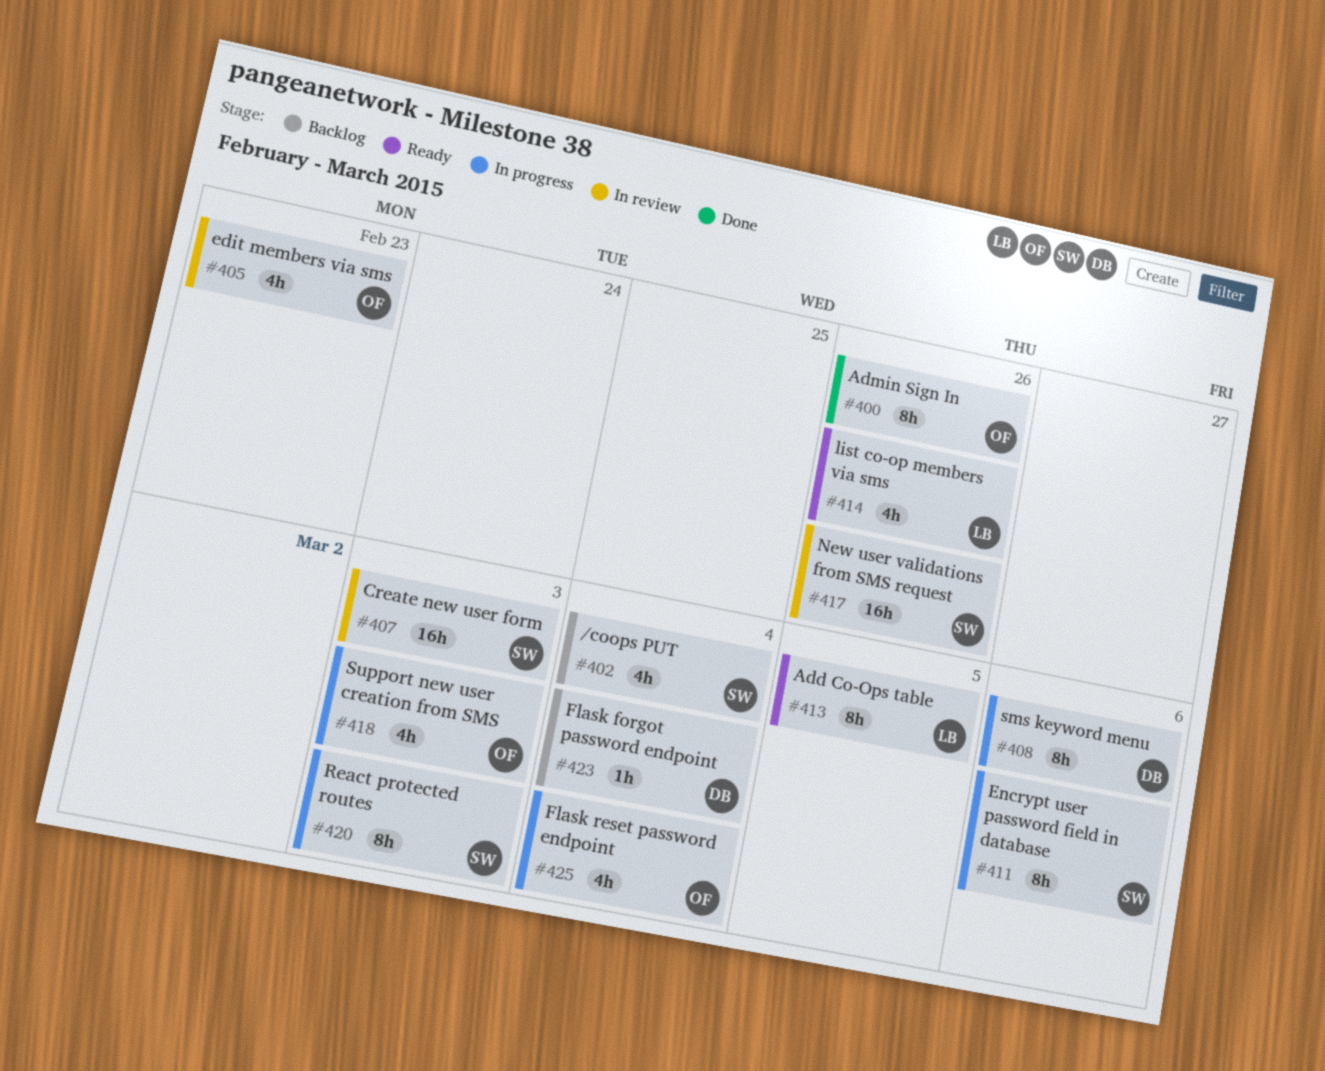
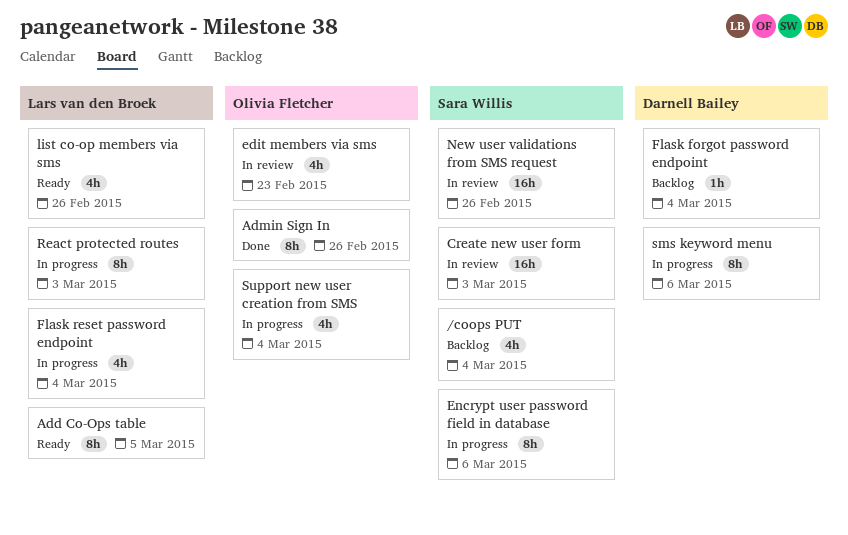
Flask reset password endpoint, owner: Olivia Fletcher -> Lars van den Broek
React protected routes, owner: Sara Willis -> Lars van den Broek
Support new user creation from SMS, due: Mar 3 -> Mar 4

